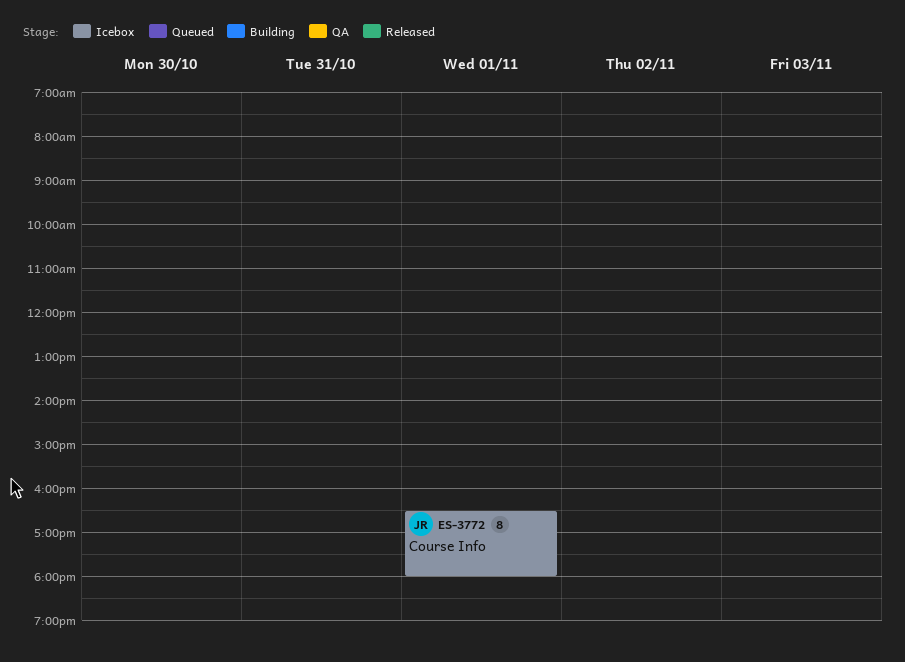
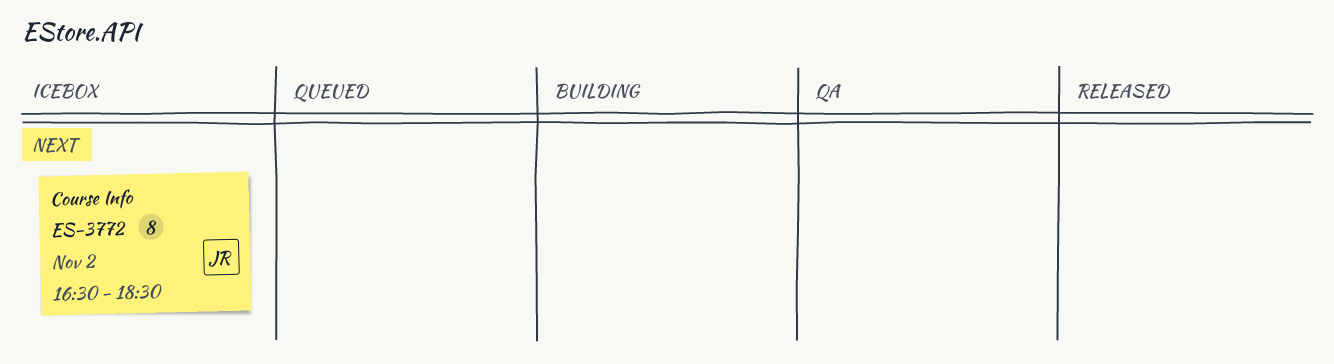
ES-3772, day: Nov 1 -> Nov 2
ES-3772, ends: 18:00 -> 18:30

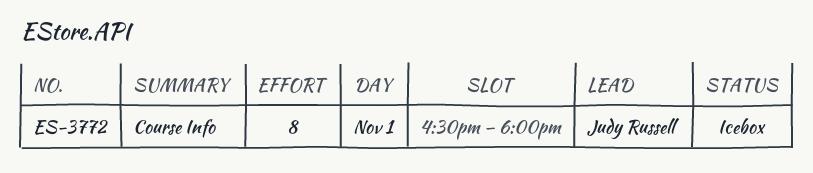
ES-3772, day: Nov 2 -> Nov 1
ES-3772, ends: 18:30 -> 18:00

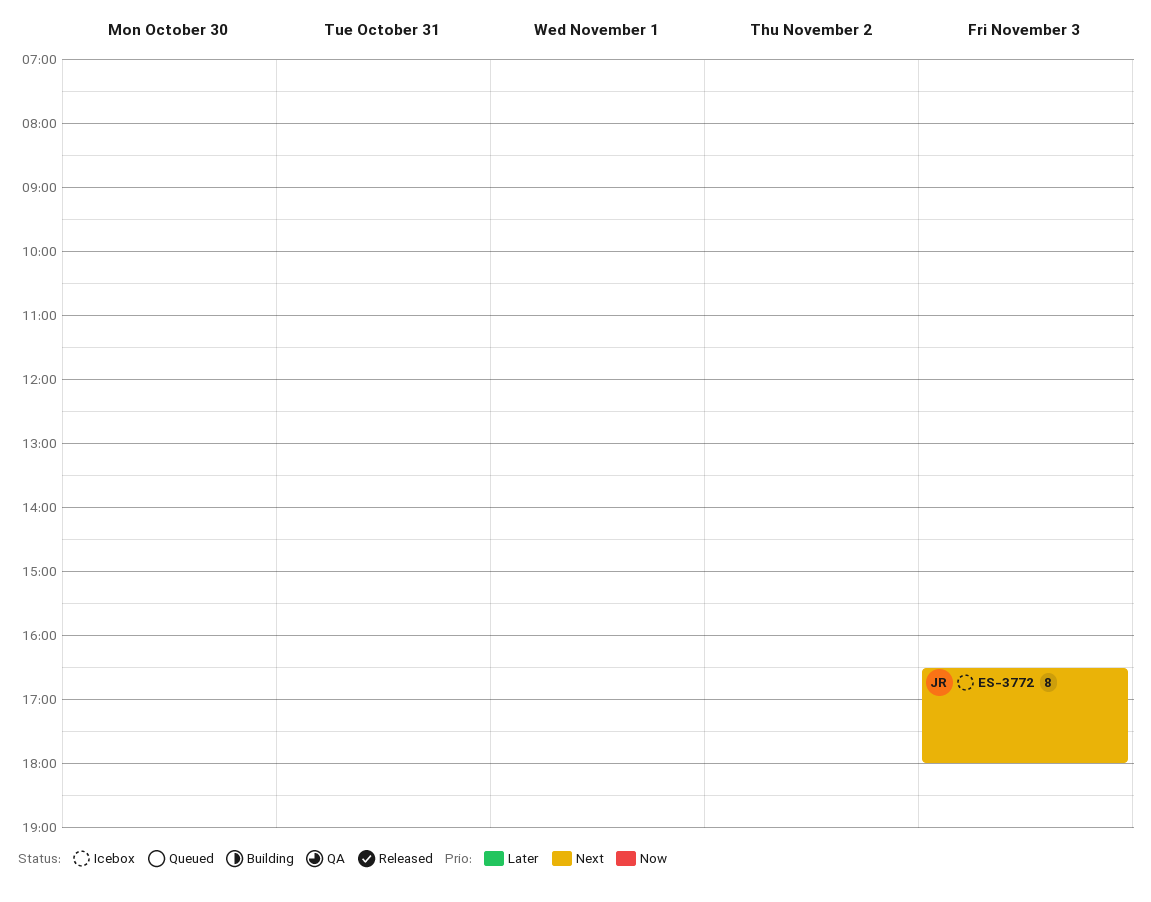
ES-3772, day: Nov 1 -> Nov 3

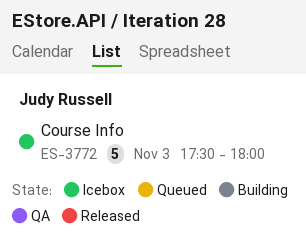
ES-3772, estimate: 8 -> 5
ES-3772, begins: 16:30 -> 17:30

